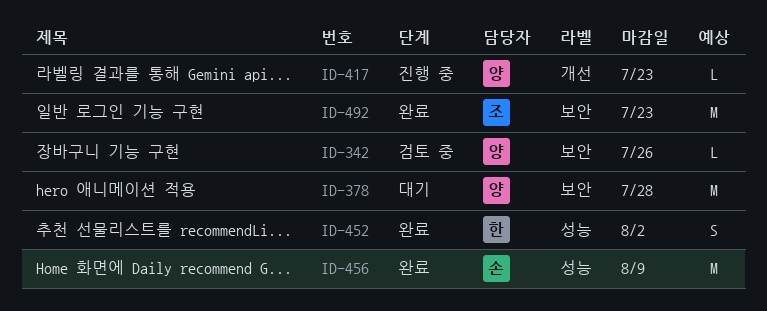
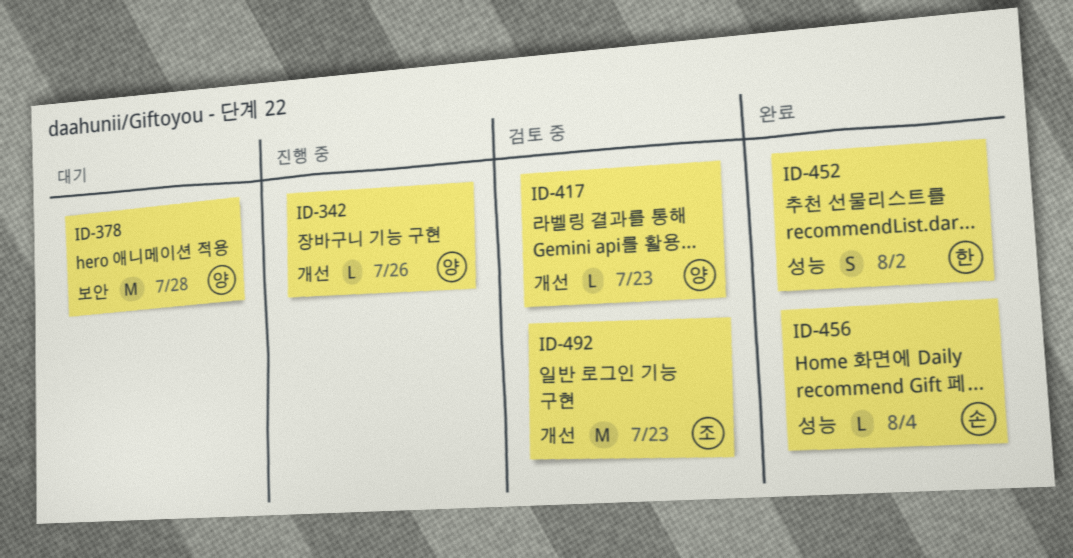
ID-342, status: 검토 중 -> 진행 중
ID-342, label: 보안 -> 개선
ID-417, status: 진행 중 -> 검토 중
ID-456, estimate: M -> L
ID-456, due: Aug 9 -> Aug 4
ID-492, status: 완료 -> 검토 중
ID-492, label: 보안 -> 개선

